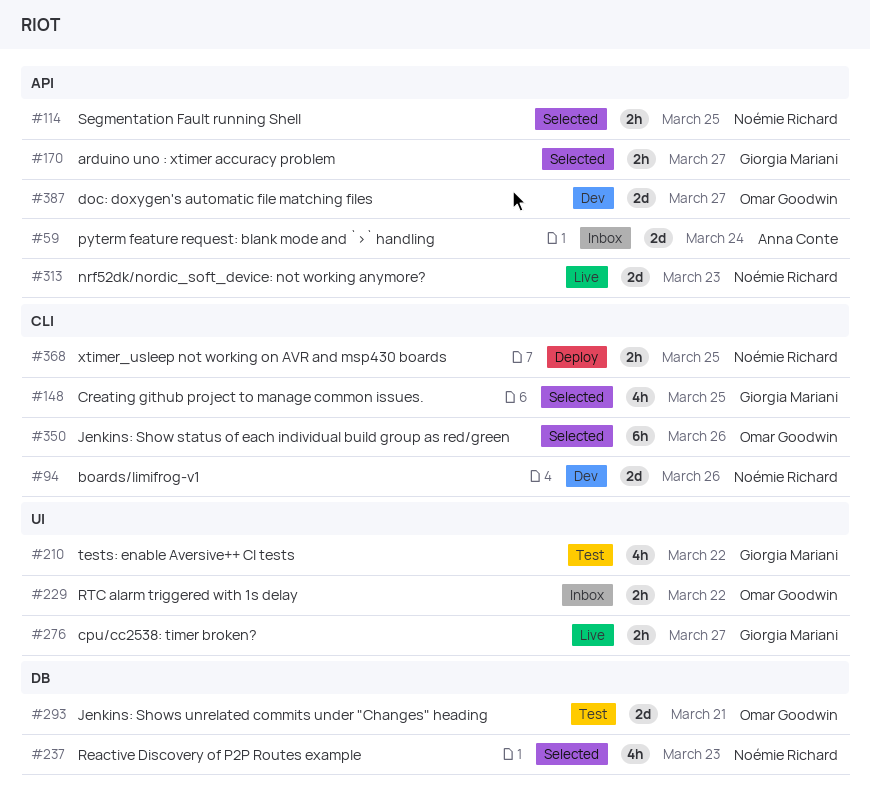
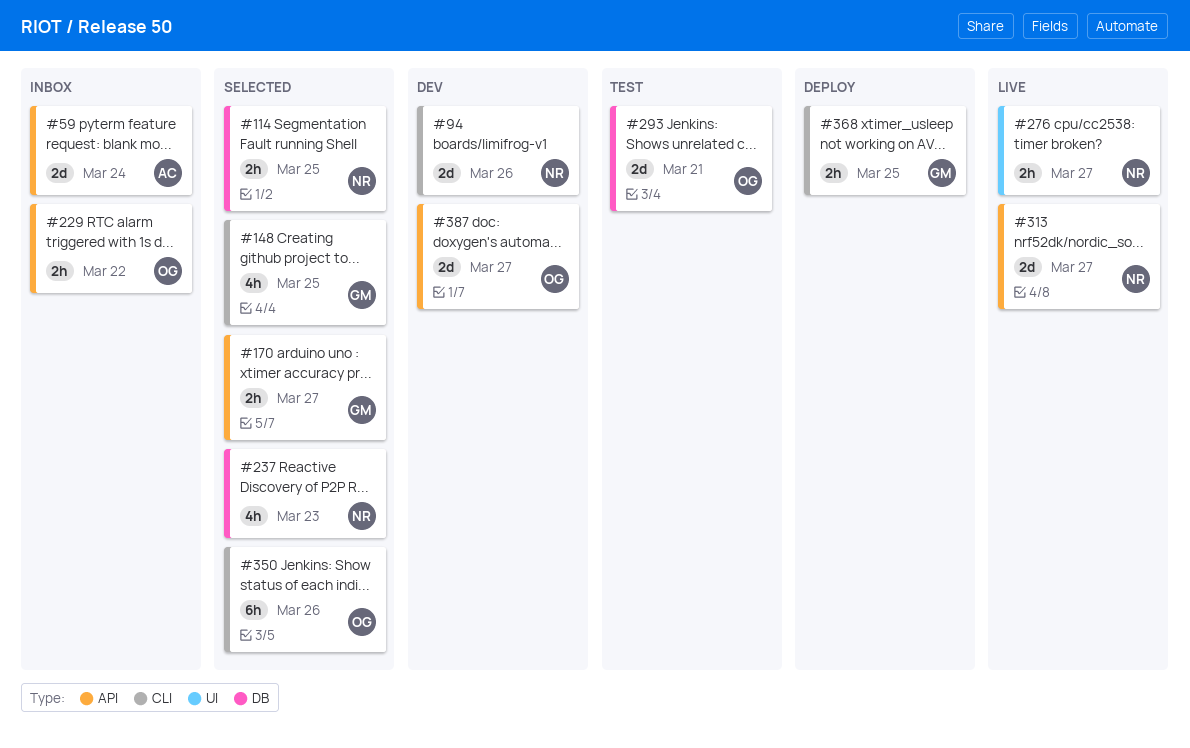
#114, label: API -> DB
#210: present -> none
#229, label: UI -> API
#276, owner: Giorgia Mariani -> Noémie Richard
#313, due: Mar 23 -> Mar 27
#368, owner: Noémie Richard -> Giorgia Mariani

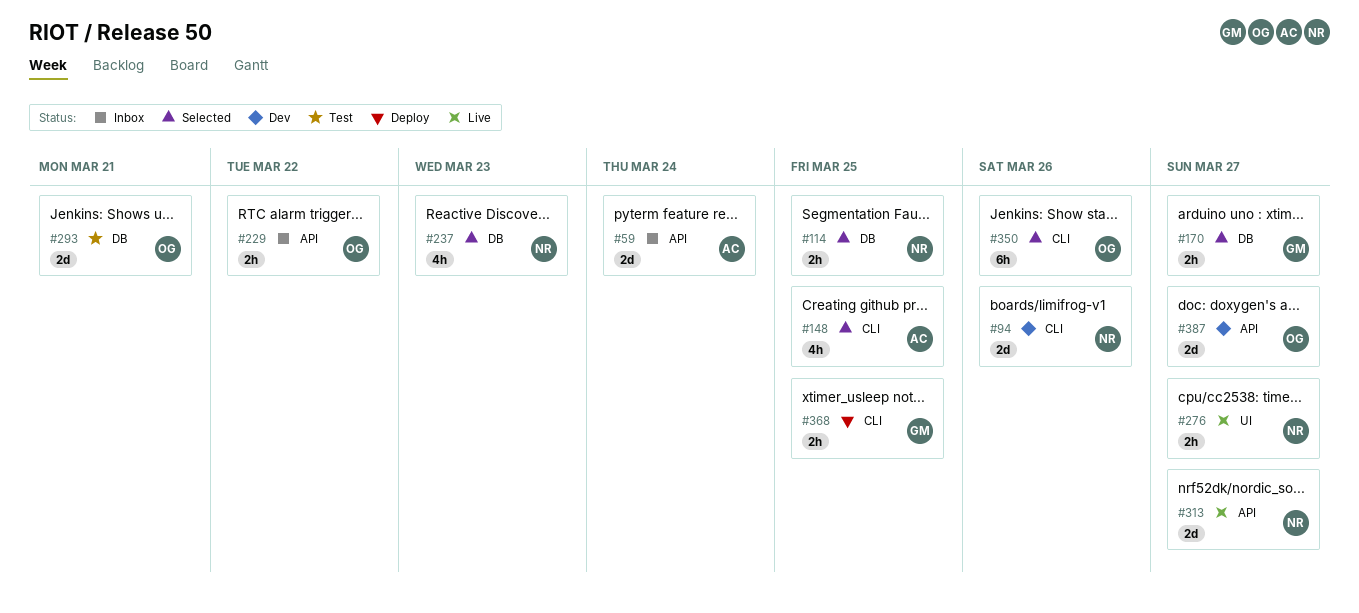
#148, owner: GM -> AC
#170, label: API -> DB

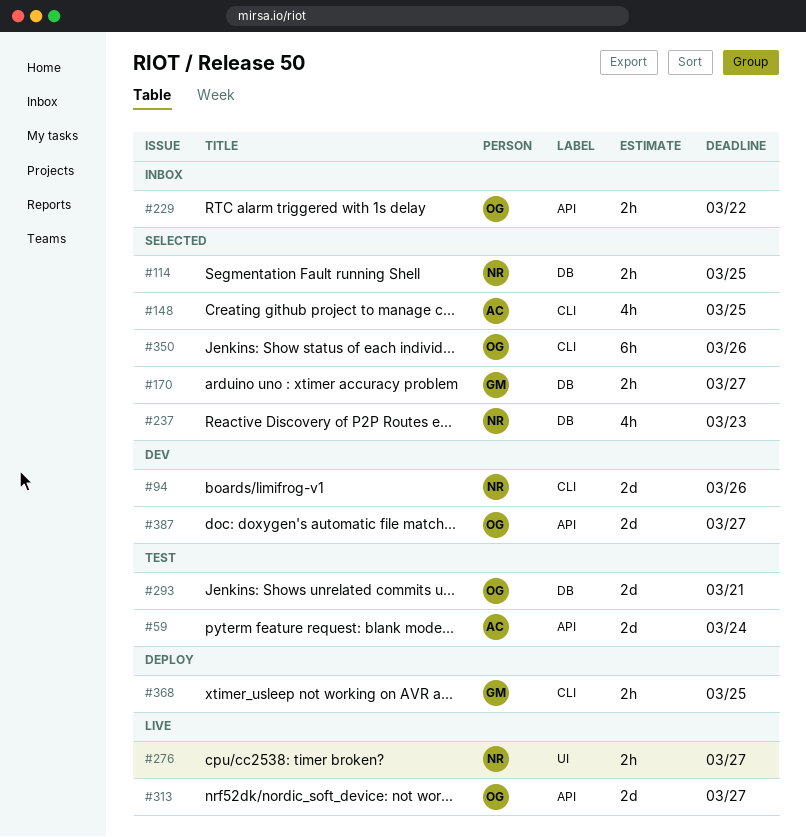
#59, status: Inbox -> Test
#313, owner: NR -> OG

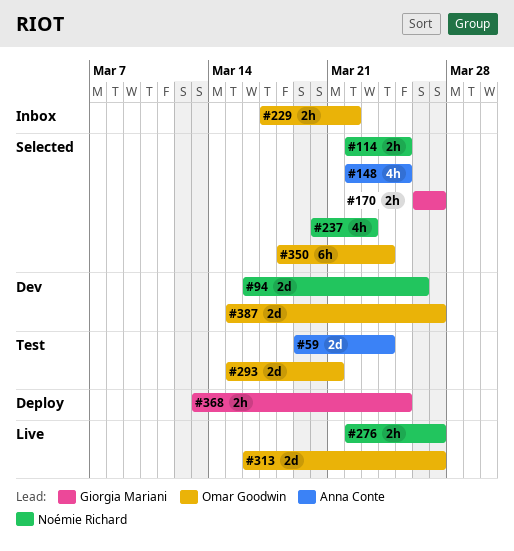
#350, due: Mar 26 -> Mar 24

